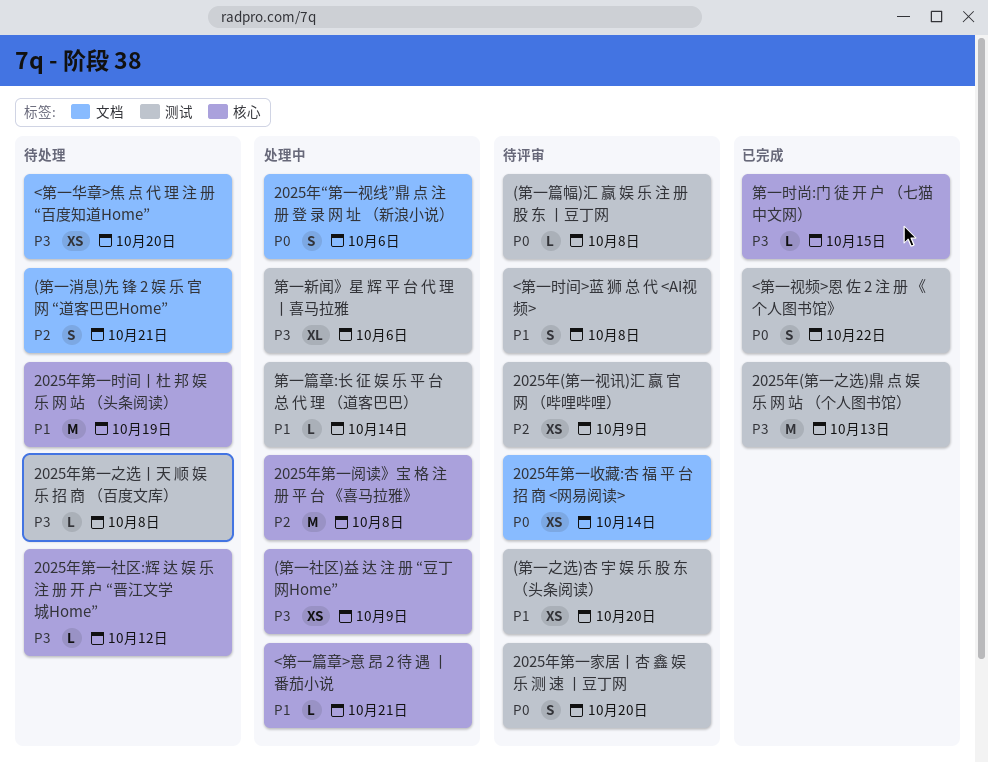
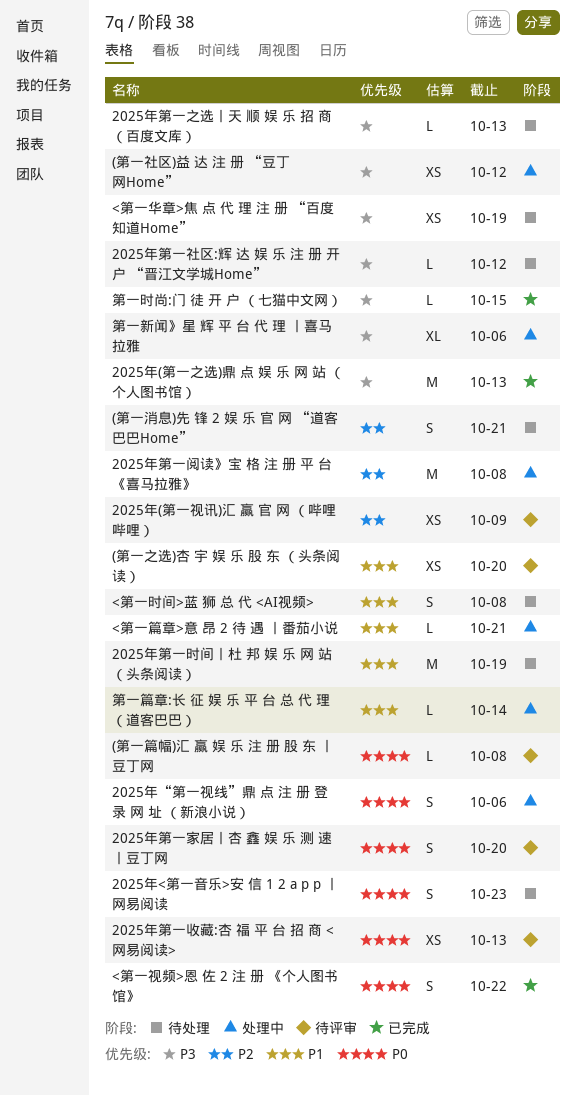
(第一社区)益 达 注 册 “豆丁网Home”, due: Oct 9 -> Oct 12
2025年<第一音乐>安 信 1 2 a p p 丨网易阅读: none -> present
2025年第一之选丨天 顺 娱 乐 招 商 （百度文库）, due: Oct 8 -> Oct 13
2025年第一收藏:杏 福 平 台 招 商 <网易阅读>, due: Oct 14 -> Oct 13
<第一华章>焦 点 代 理 注 册 “百度知道Home”, due: Oct 20 -> Oct 19
<第一时间>蓝 狮 总 代 <AI视频>, status: 待评审 -> 待处理

